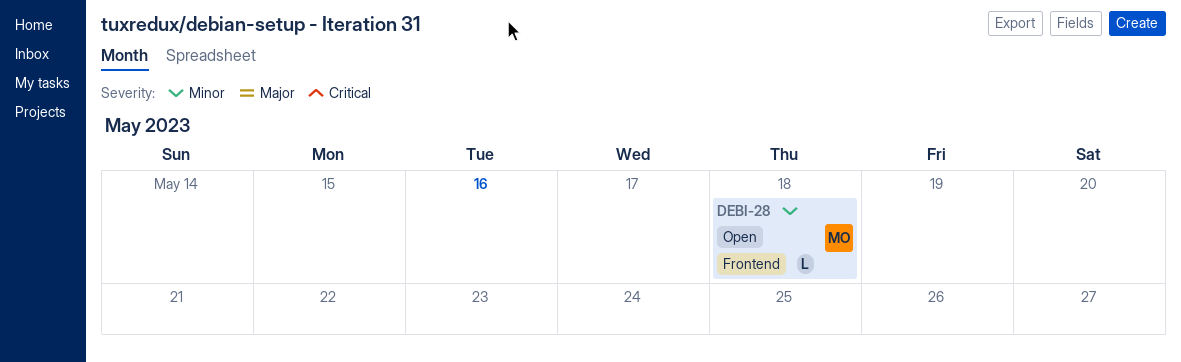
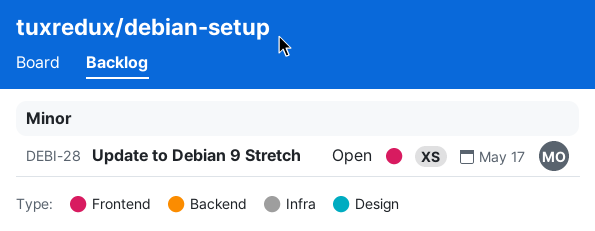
DEBI-28, estimate: L -> XS
DEBI-28, due: May 18 -> May 17

